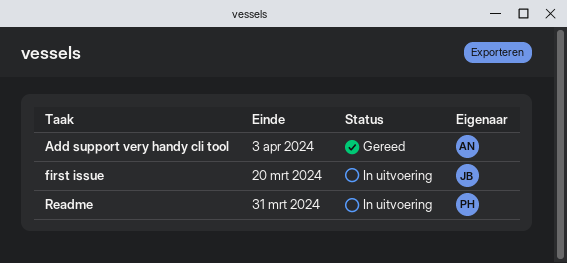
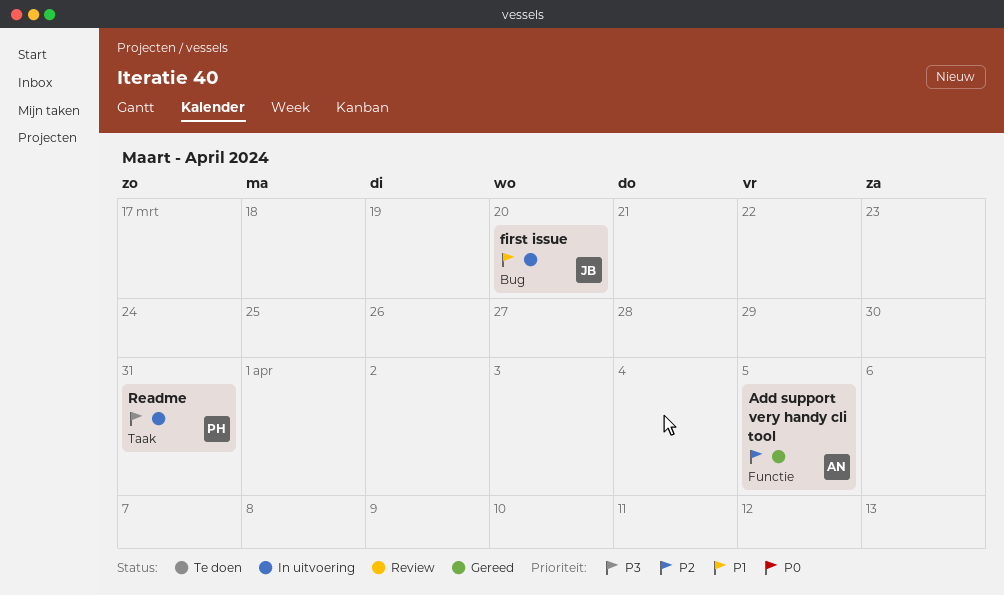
Add support very handy cli tool, due: Apr 3 -> Apr 5

